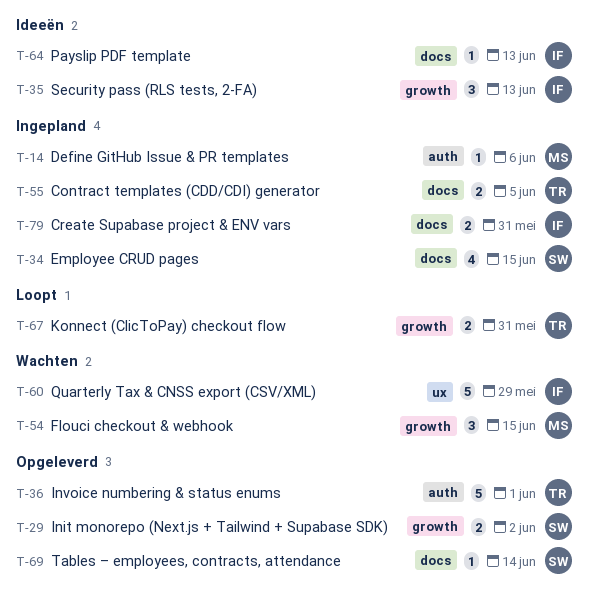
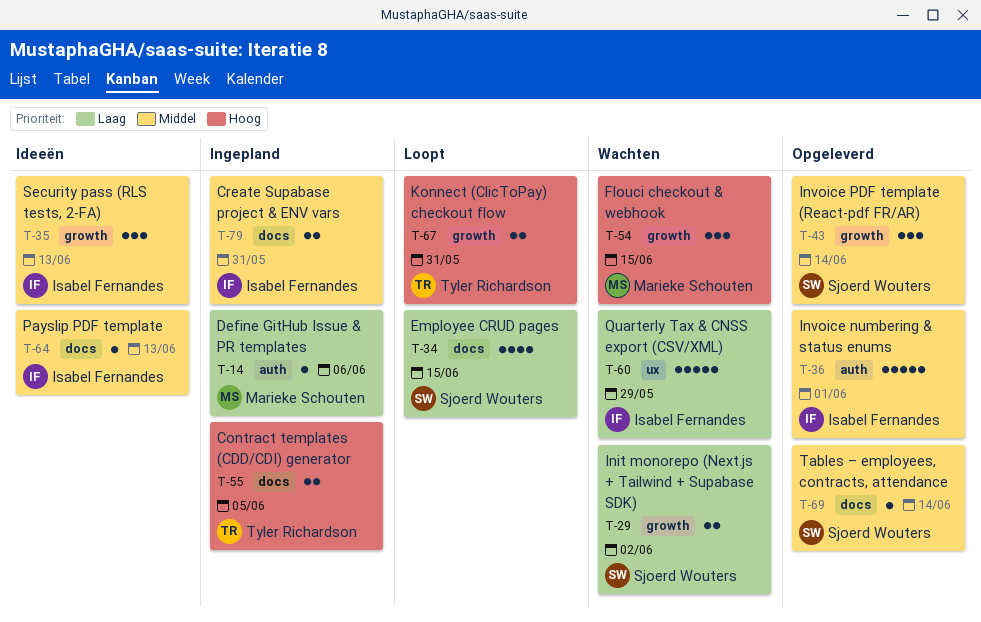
T-29, status: Opgeleverd -> Wachten
T-34, status: Ingepland -> Loopt
T-36, owner: Tyler Richardson -> Isabel Fernandes
T-43: none -> present

